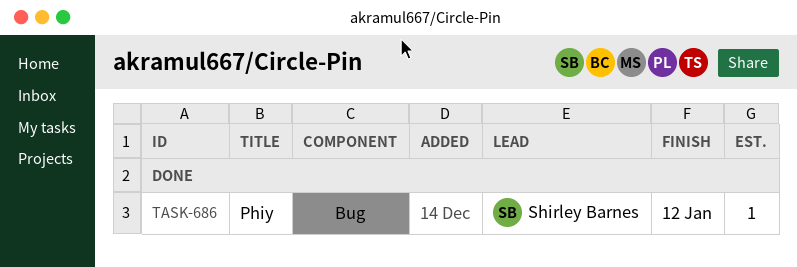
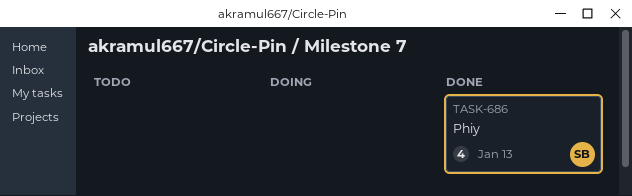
TASK-686, estimate: 1 -> 4
TASK-686, due: Jan 12 -> Jan 13

